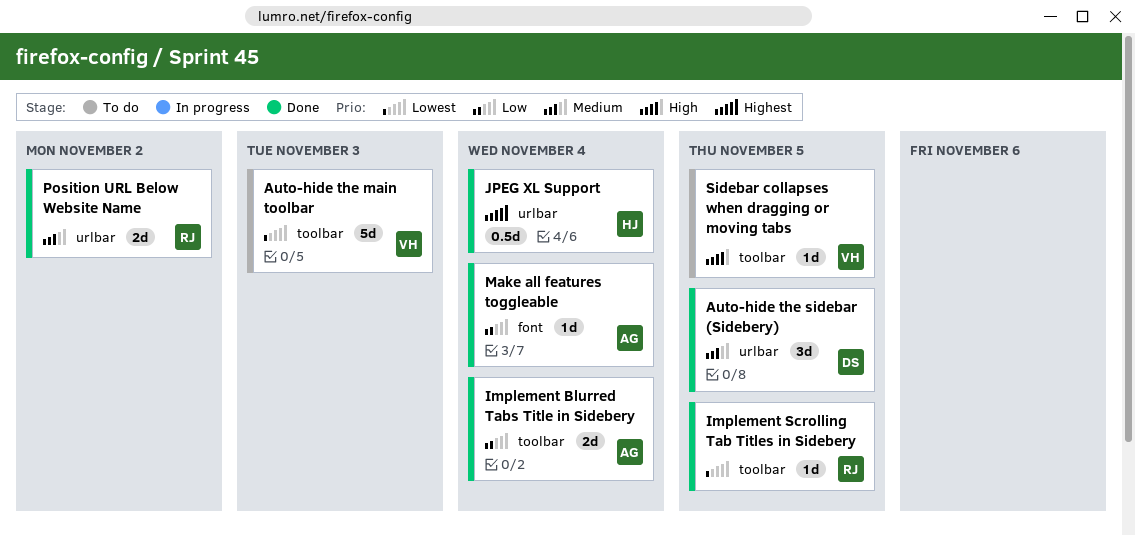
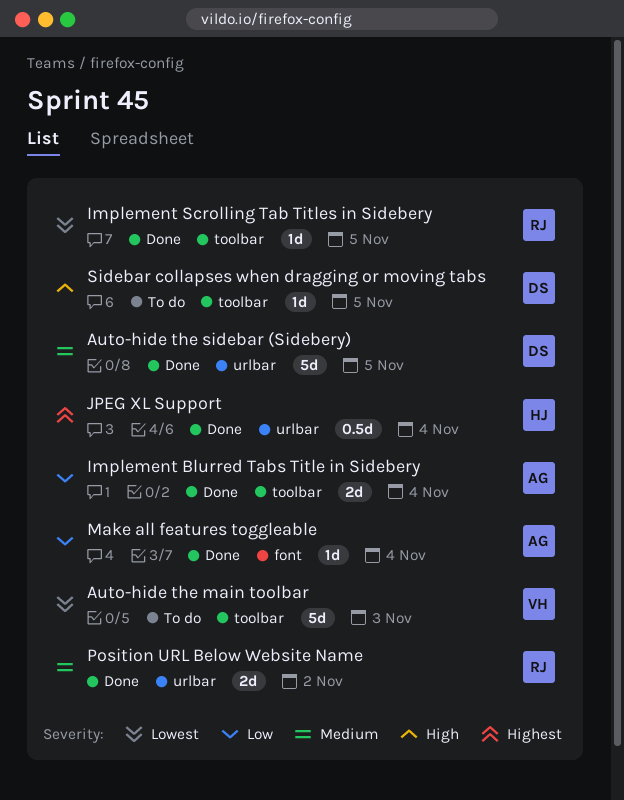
Auto-hide the sidebar (Sidebery), estimate: 3d -> 5d
Sidebar collapses when dragging or moving tabs, owner: VH -> DS

